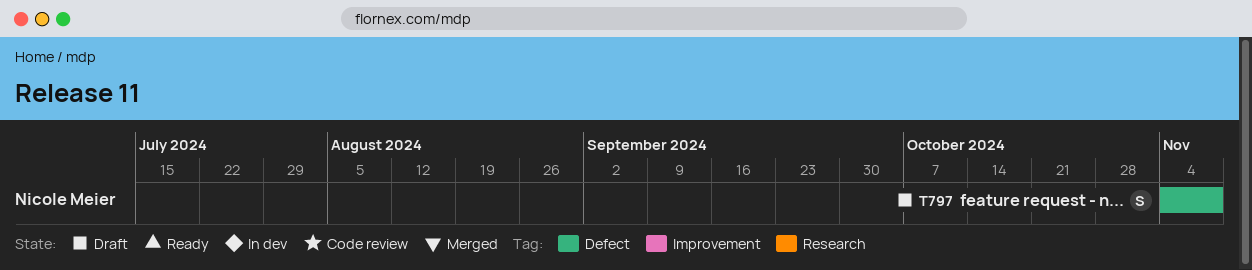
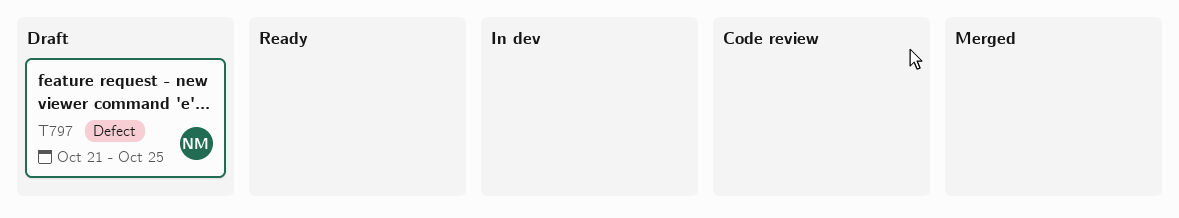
T797, start: Nov 4 -> Oct 21
T797, due: Nov 8 -> Oct 25

